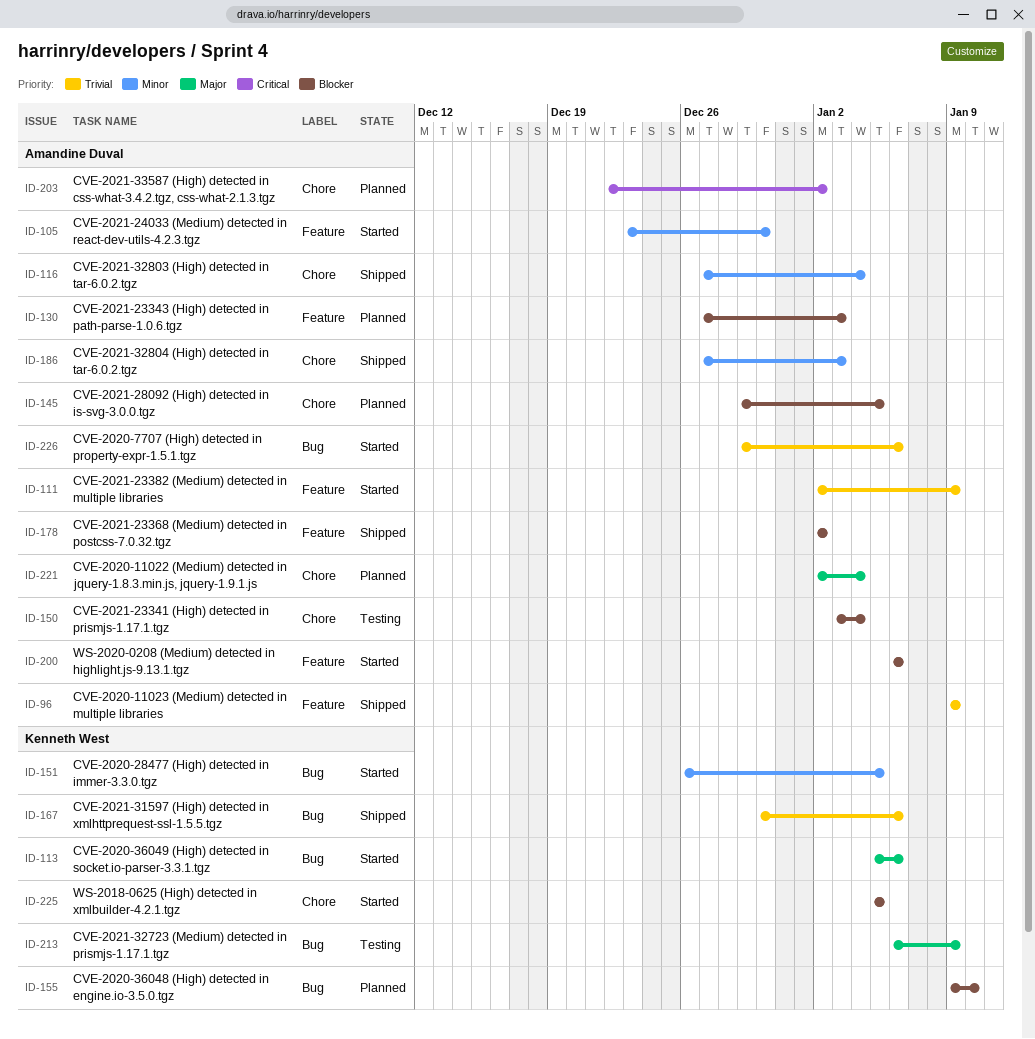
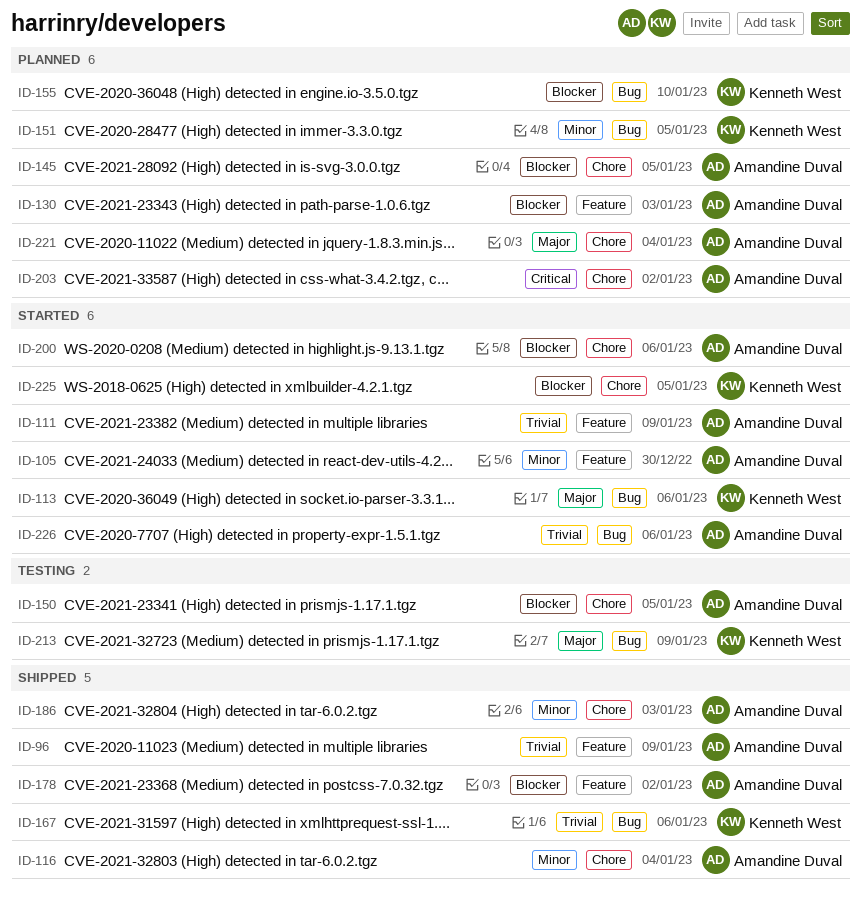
ID-150, due: Jan 4 -> Jan 5
ID-151, status: Started -> Planned
ID-200, label: Feature -> Chore

